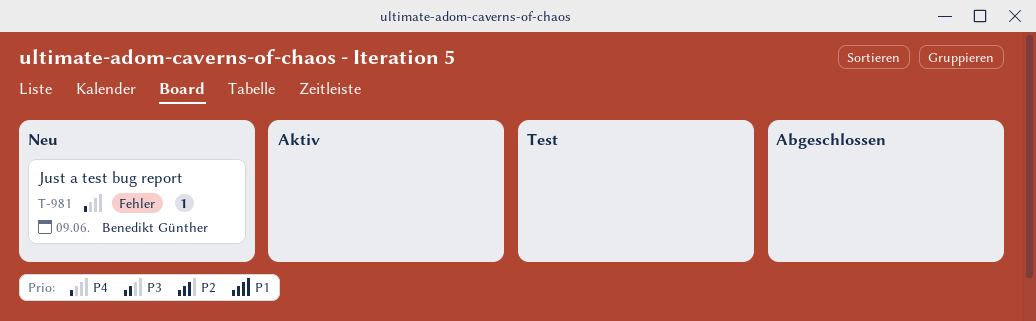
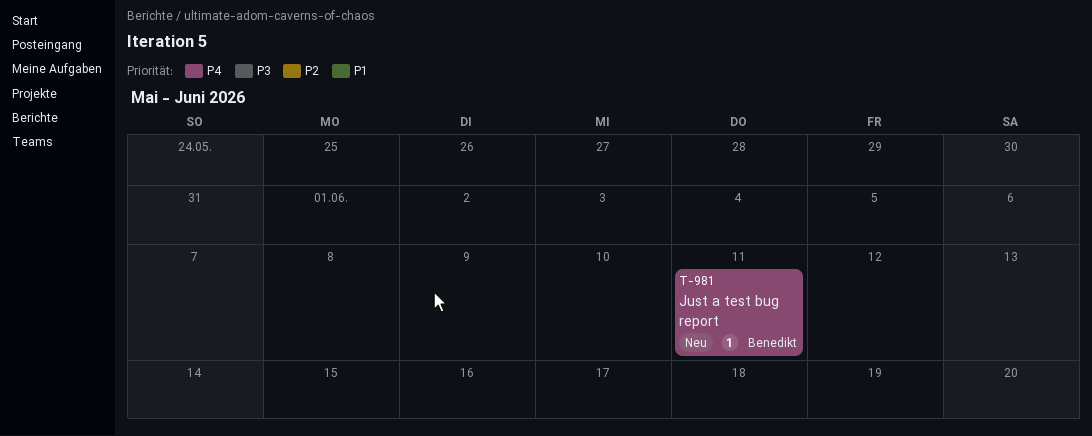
T-981, due: Jun 9 -> Jun 11

